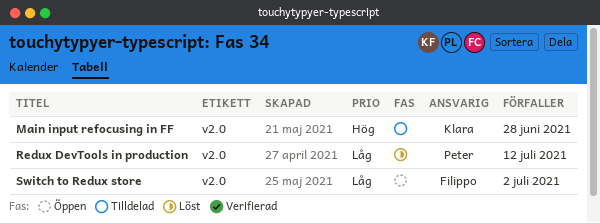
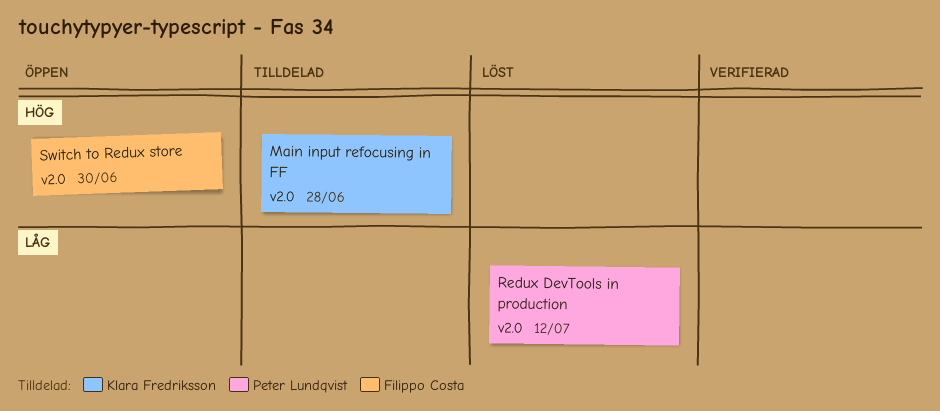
Switch to Redux store, priority: Låg -> Hög
Switch to Redux store, due: Jul 2 -> Jun 30

